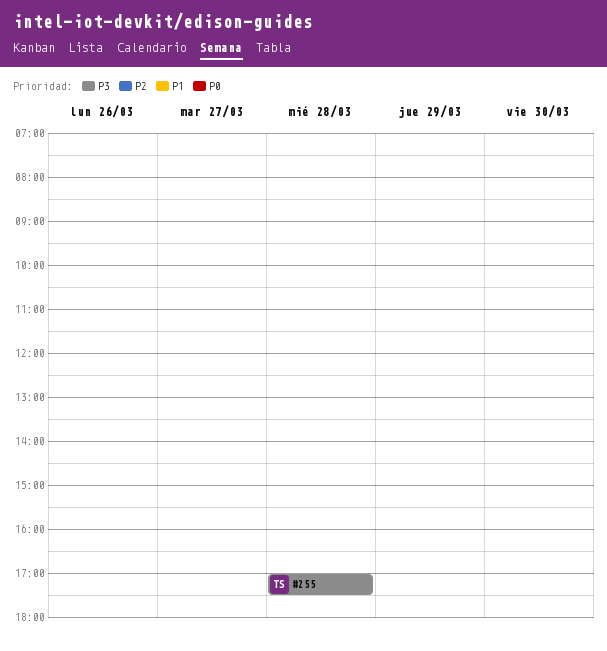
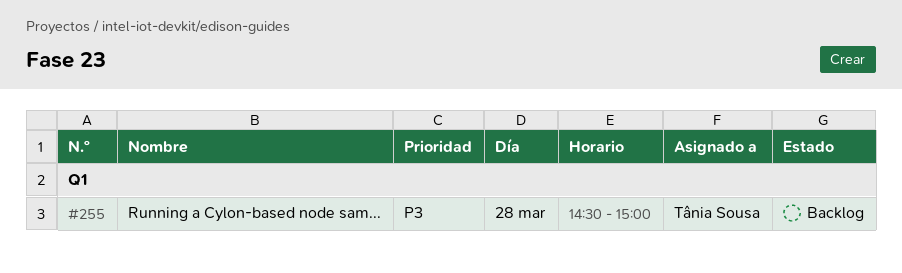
#255, begins: 17:00 -> 14:30
#255, ends: 17:30 -> 15:00

